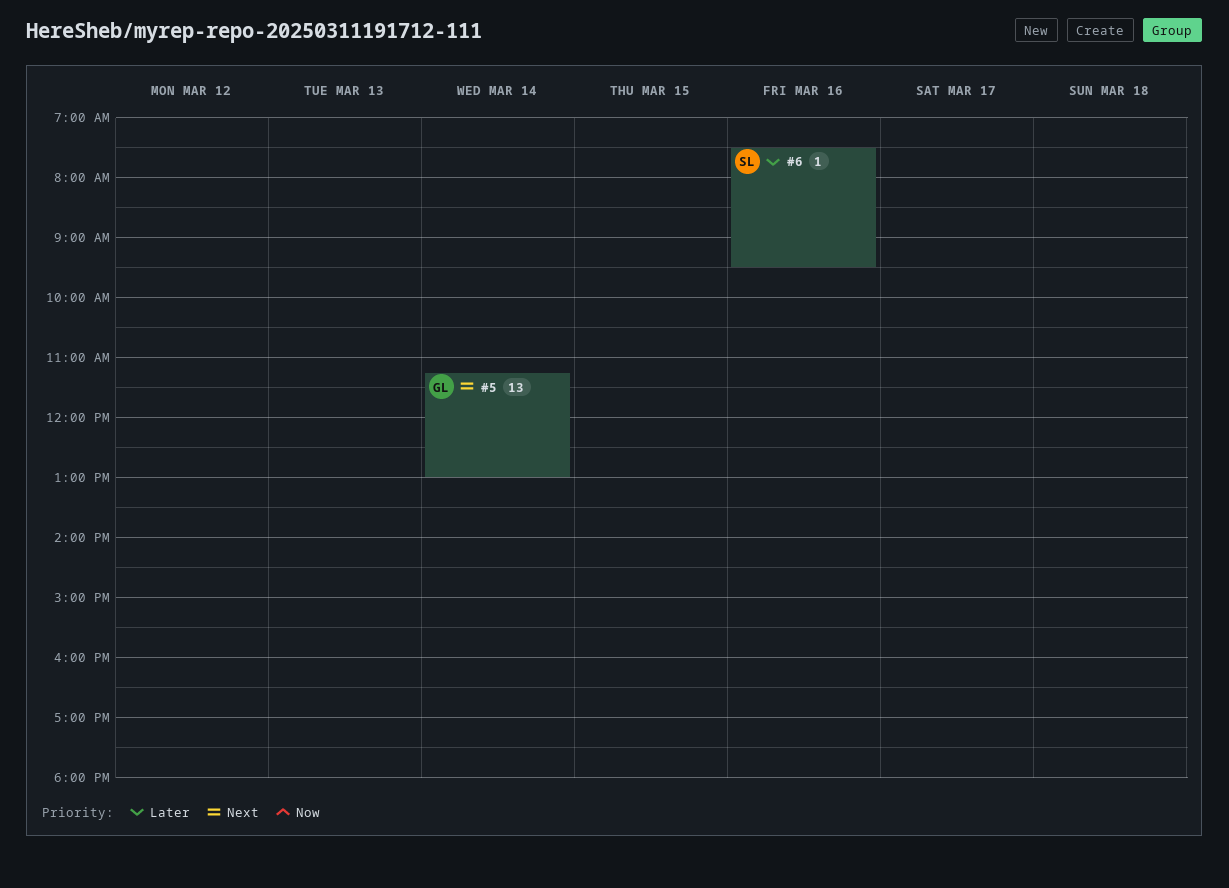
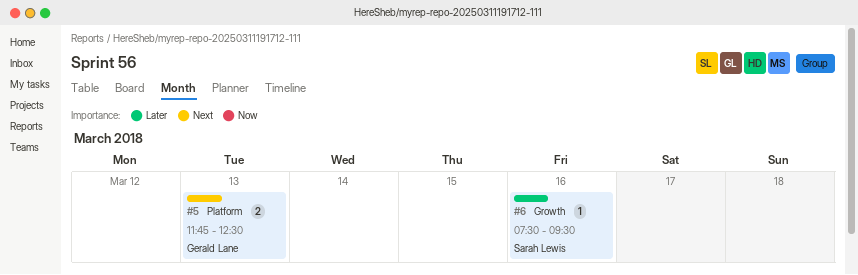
#5, estimate: 13 -> 2
#5, day: Mar 14 -> Mar 13
#5, begins: 11:15 -> 11:45
#5, ends: 13:00 -> 12:30

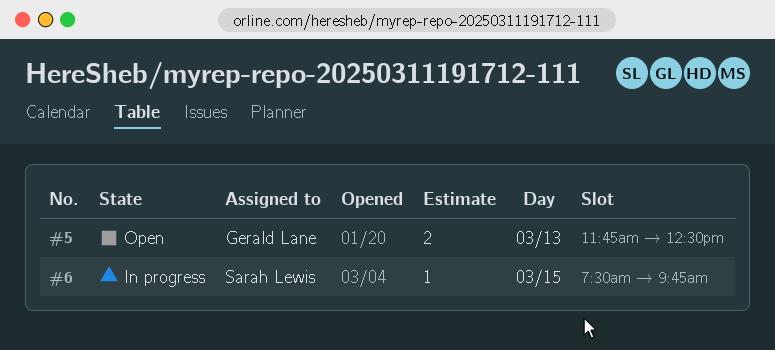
#6, day: Mar 16 -> Mar 15
#6, ends: 09:30 -> 09:45

